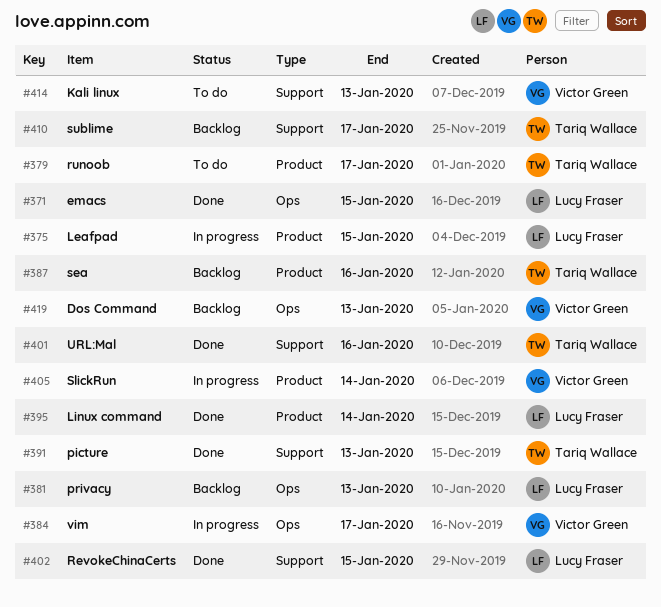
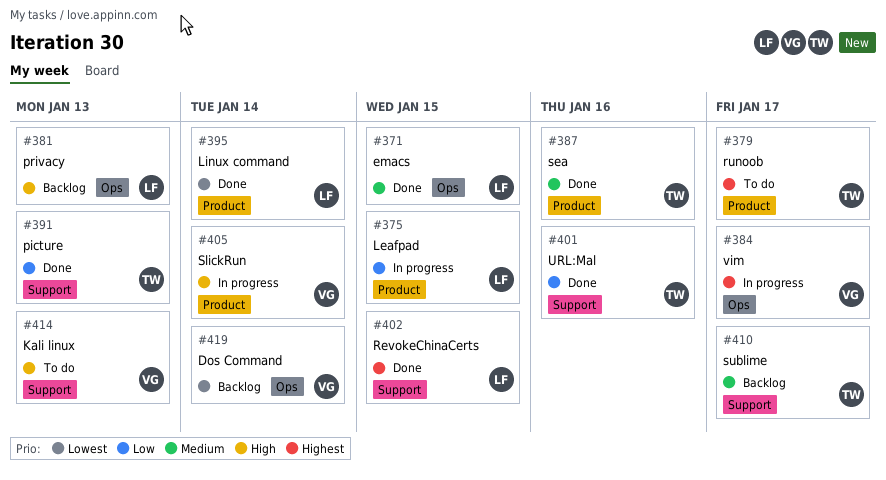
#387, status: Backlog -> Done
#419, due: Jan 13 -> Jan 14

